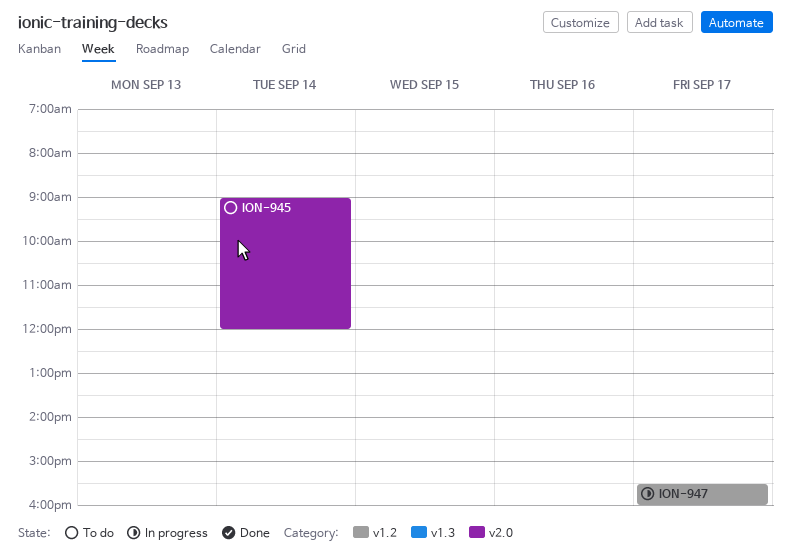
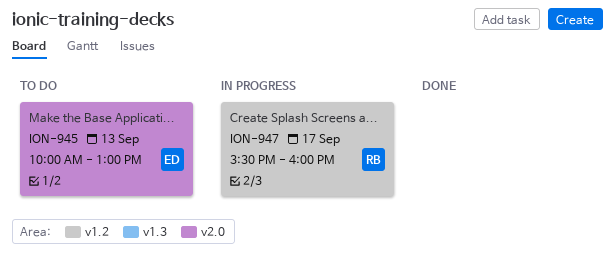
ION-945, day: Sep 14 -> Sep 13
ION-945, begins: 09:00 -> 10:00
ION-945, ends: 12:00 -> 13:00

